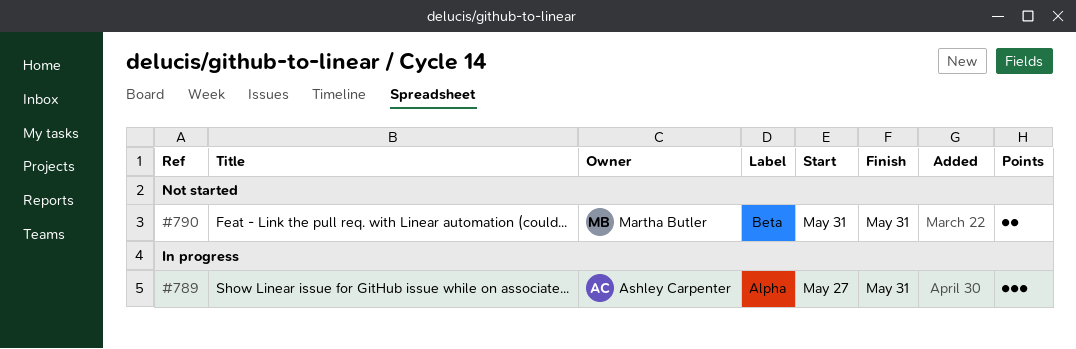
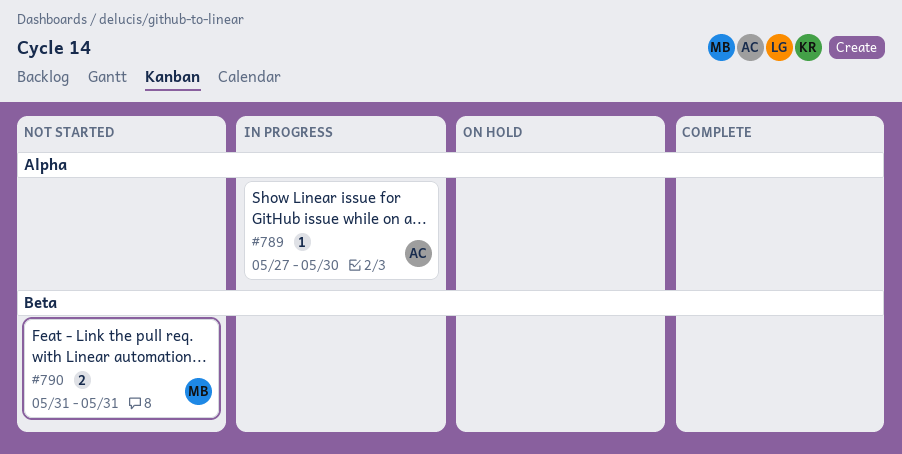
#789, estimate: 3 -> 1
#789, due: May 31 -> May 30

